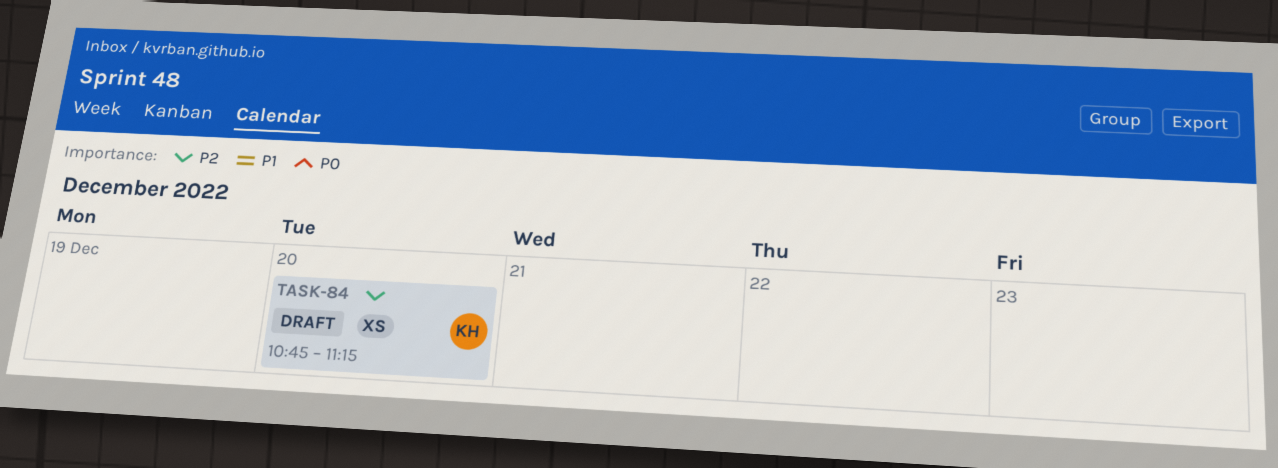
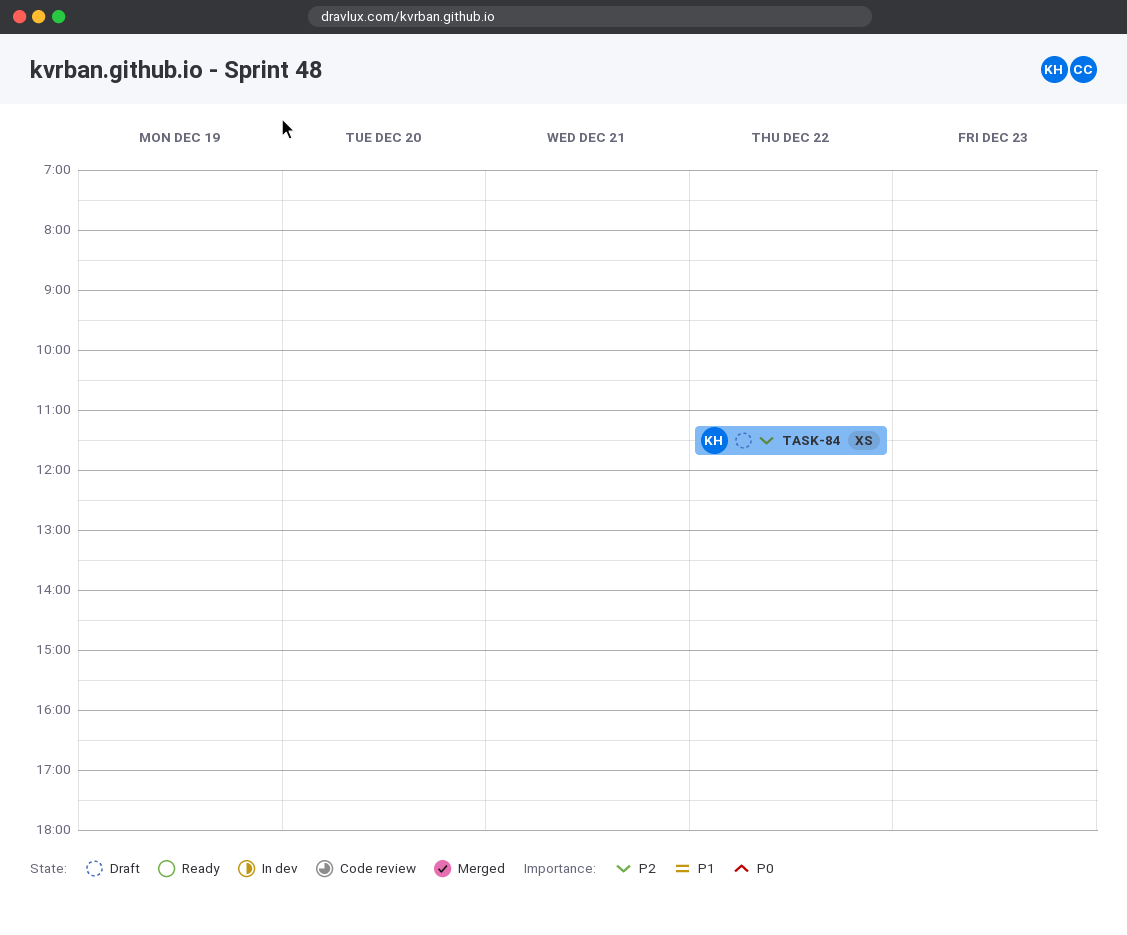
TASK-84, day: Dec 20 -> Dec 22
TASK-84, begins: 10:45 -> 11:15
TASK-84, ends: 11:15 -> 11:45

